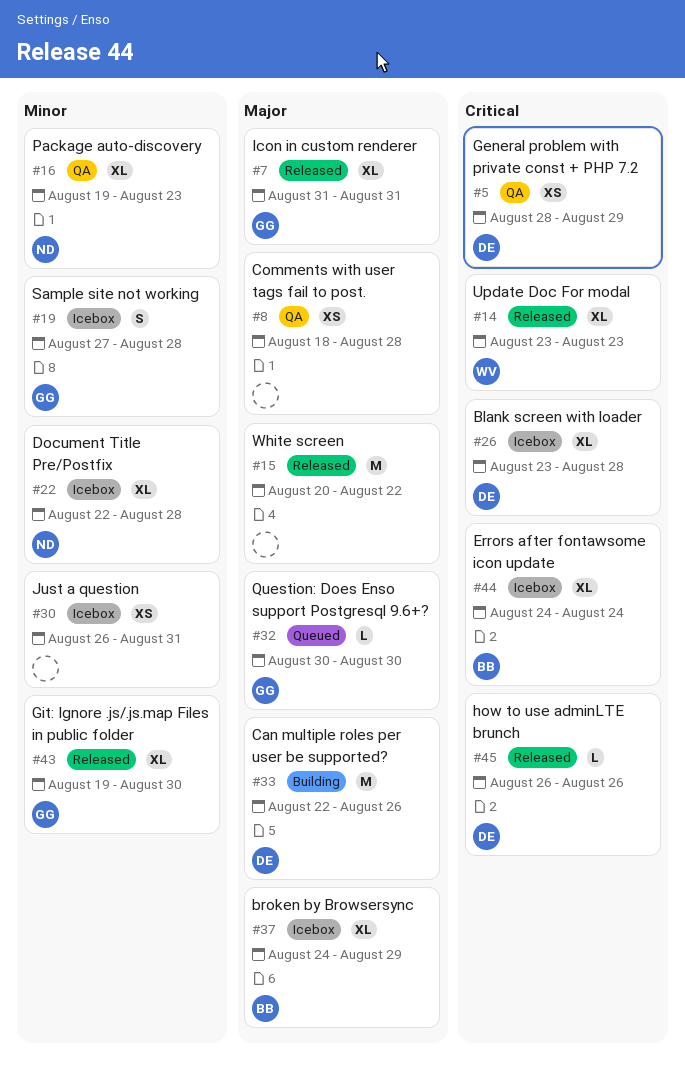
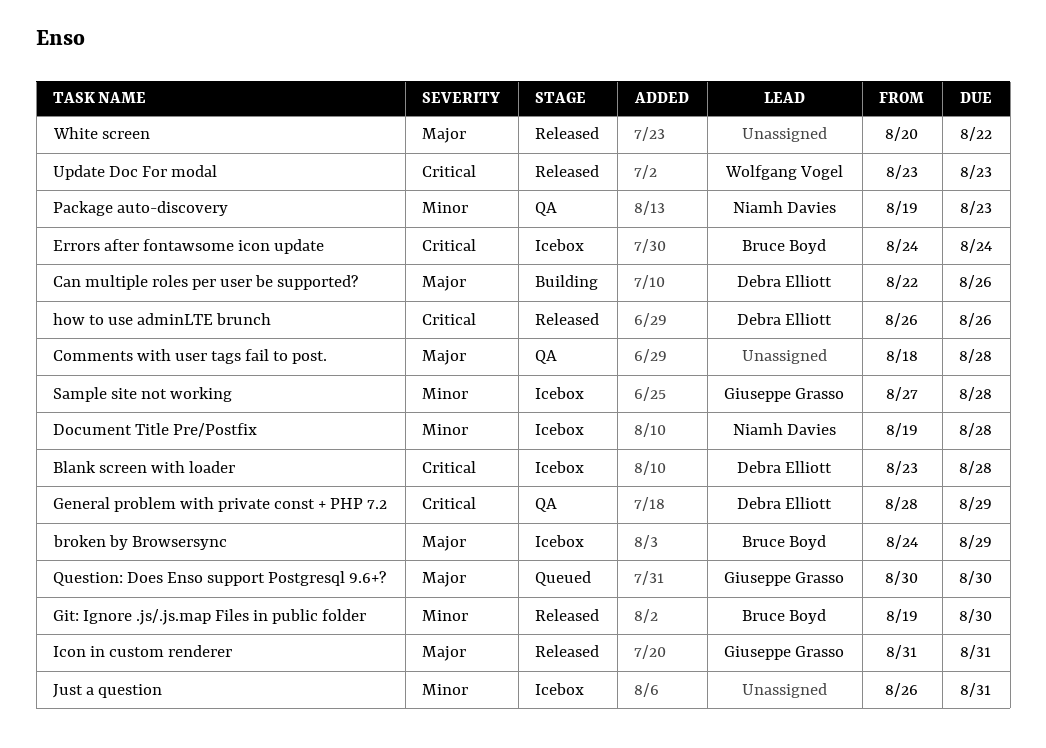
Document Title Pre/Postfix, start: Aug 22 -> Aug 19
Git: Ignore .js/.js.map Files in public folder, owner: Giuseppe Grasso -> Bruce Boyd

